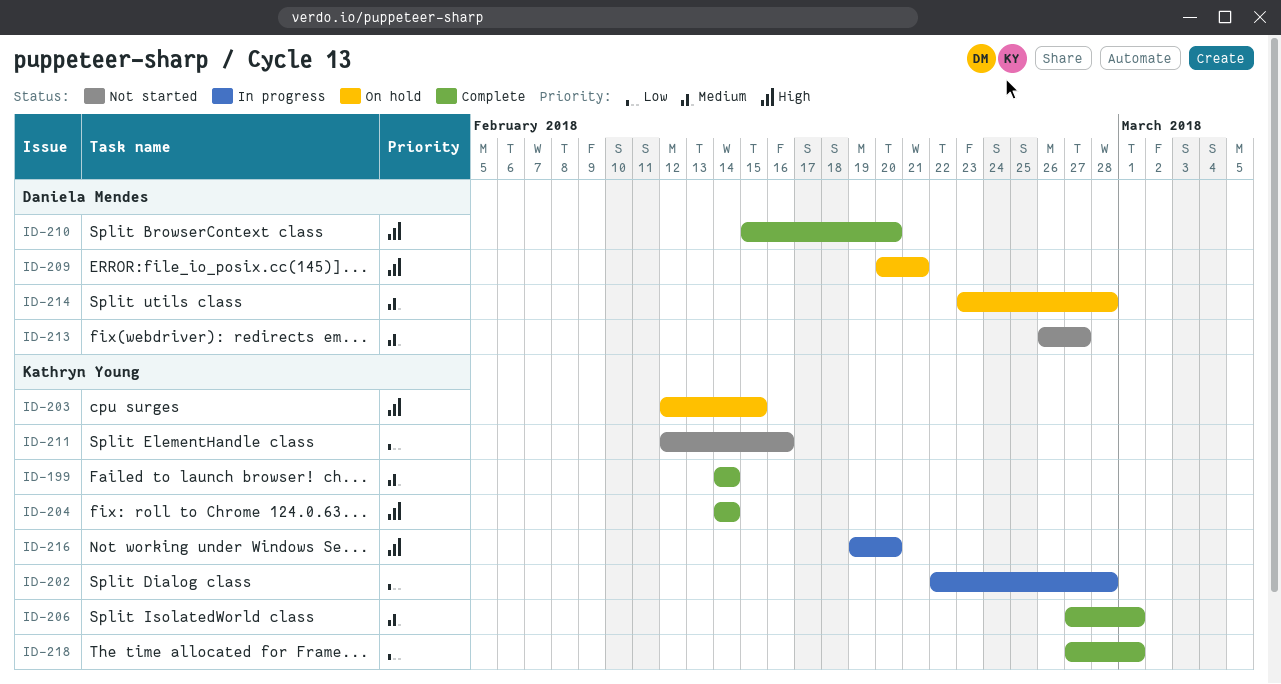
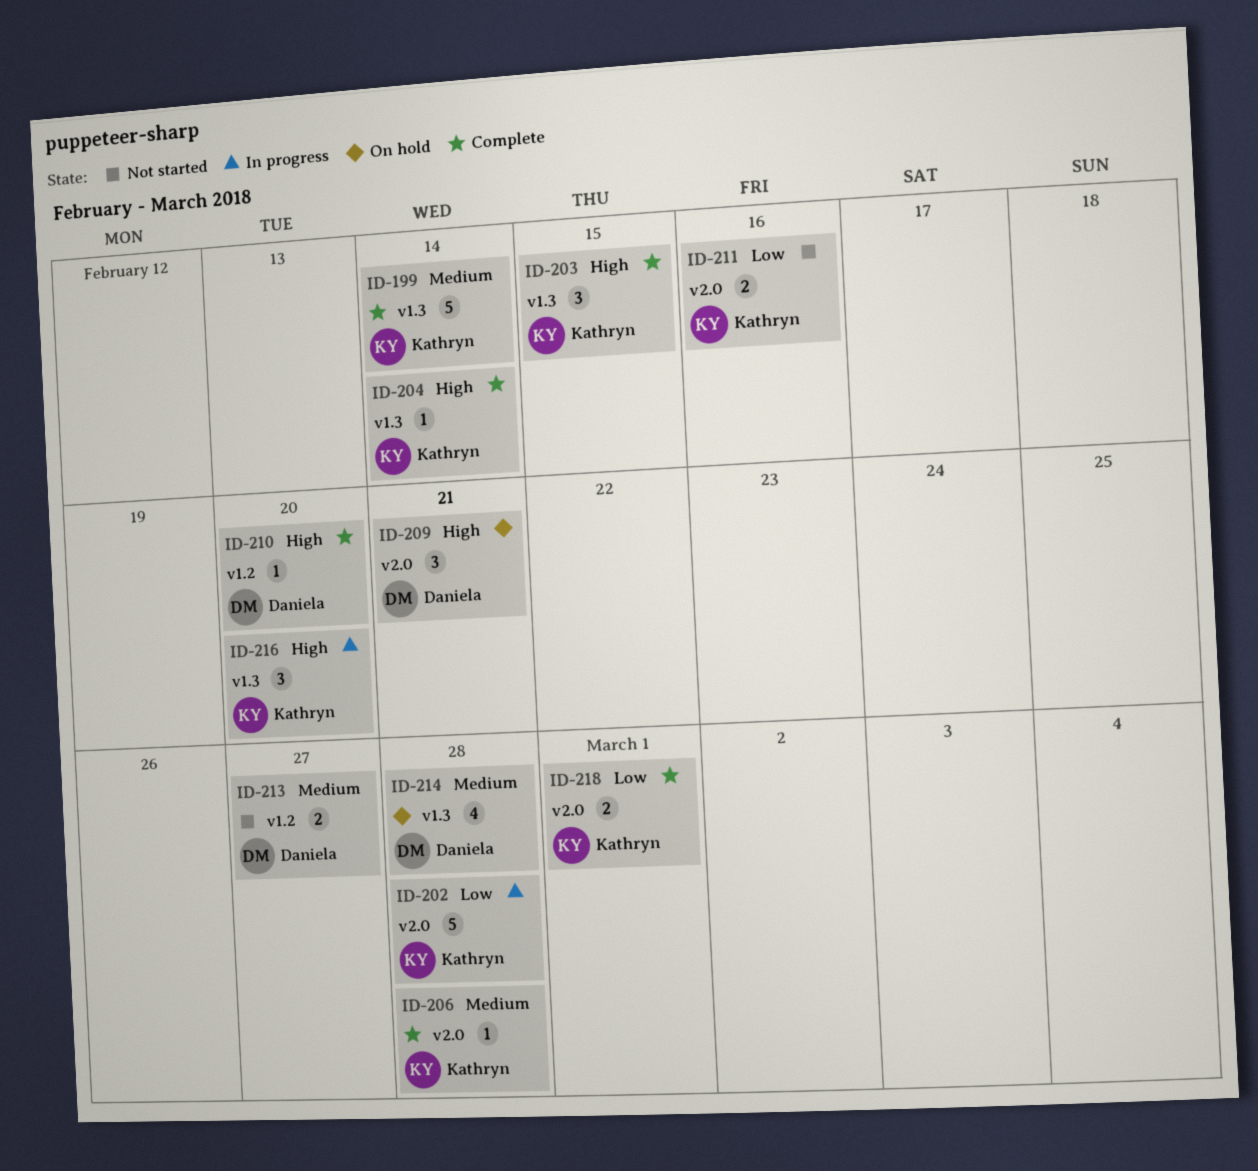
ID-203, status: On hold -> Complete
ID-206, due: Mar 1 -> Feb 28

